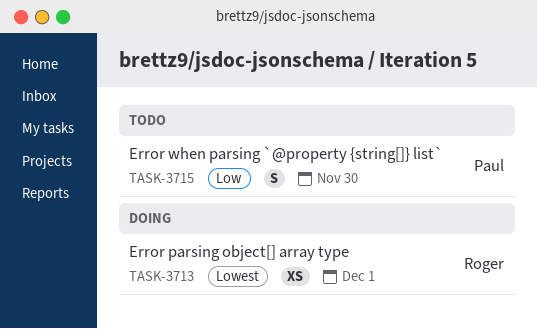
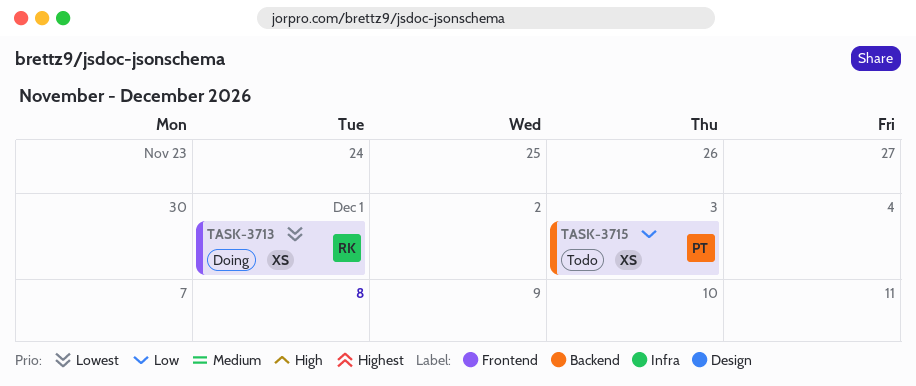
TASK-3715, estimate: S -> XS
TASK-3715, due: Nov 30 -> Dec 3

